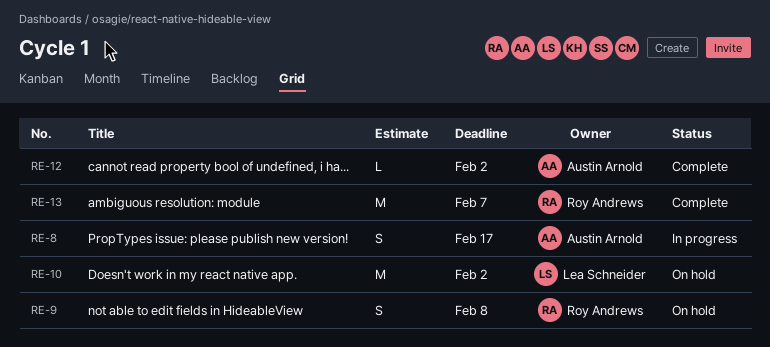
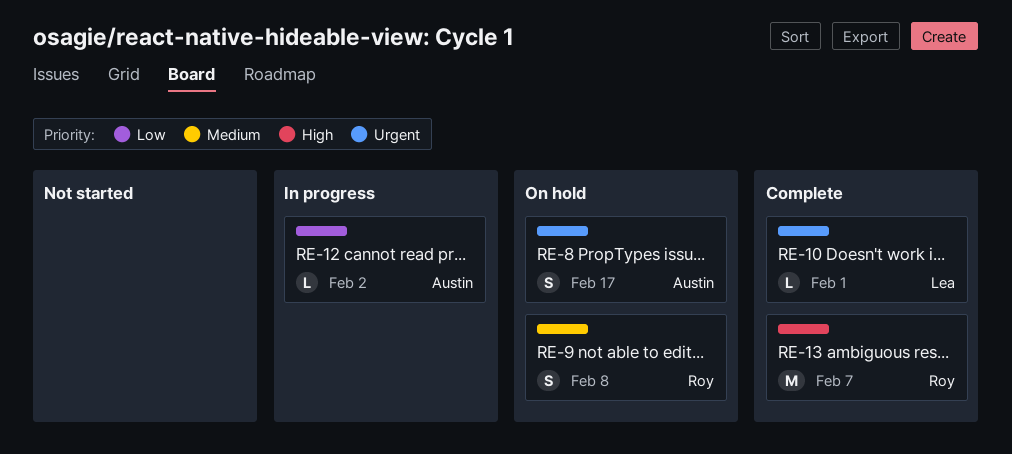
RE-8, status: In progress -> On hold
RE-10, status: On hold -> Complete
RE-10, estimate: M -> L
RE-10, due: Feb 2 -> Feb 1
RE-12, status: Complete -> In progress

